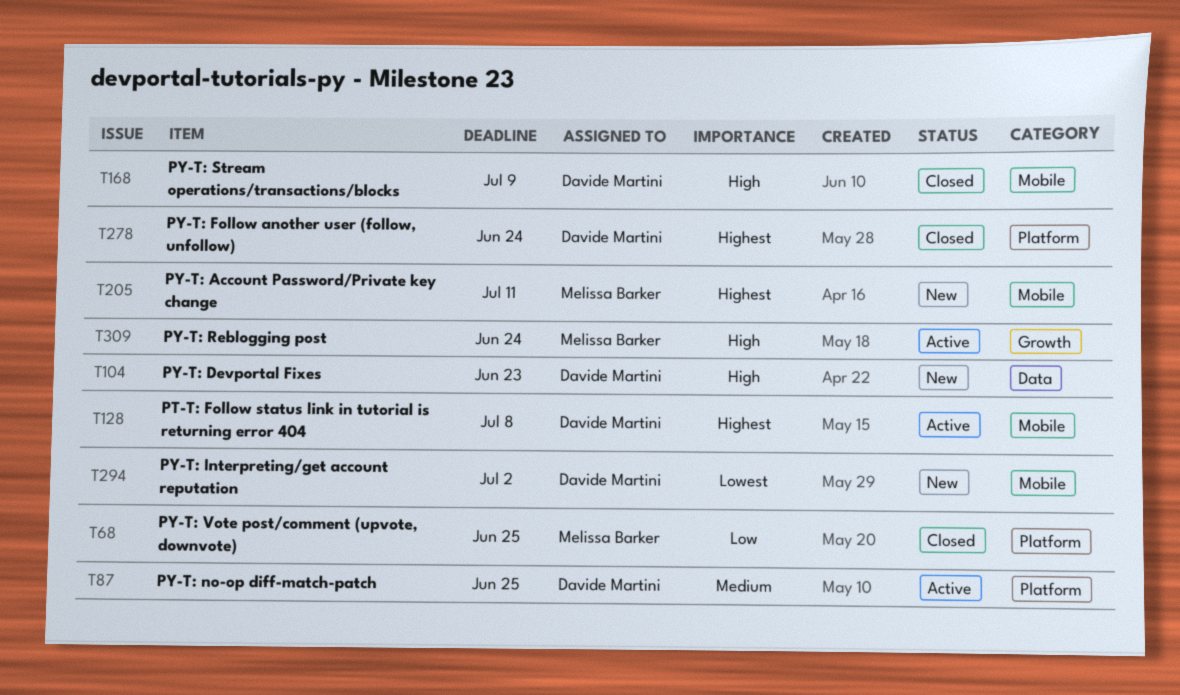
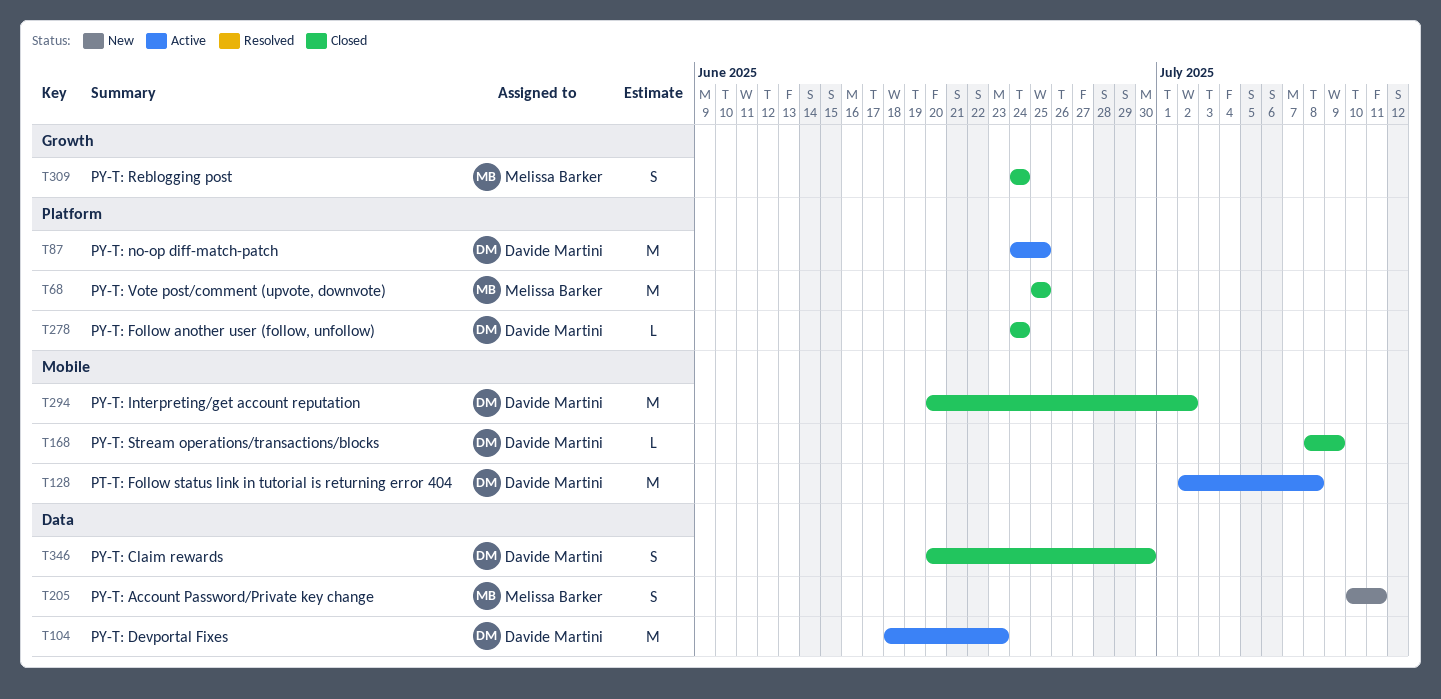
T104, status: New -> Active
T205, label: Mobile -> Data
T294, status: New -> Closed
T309, status: Active -> Closed
T346: none -> present

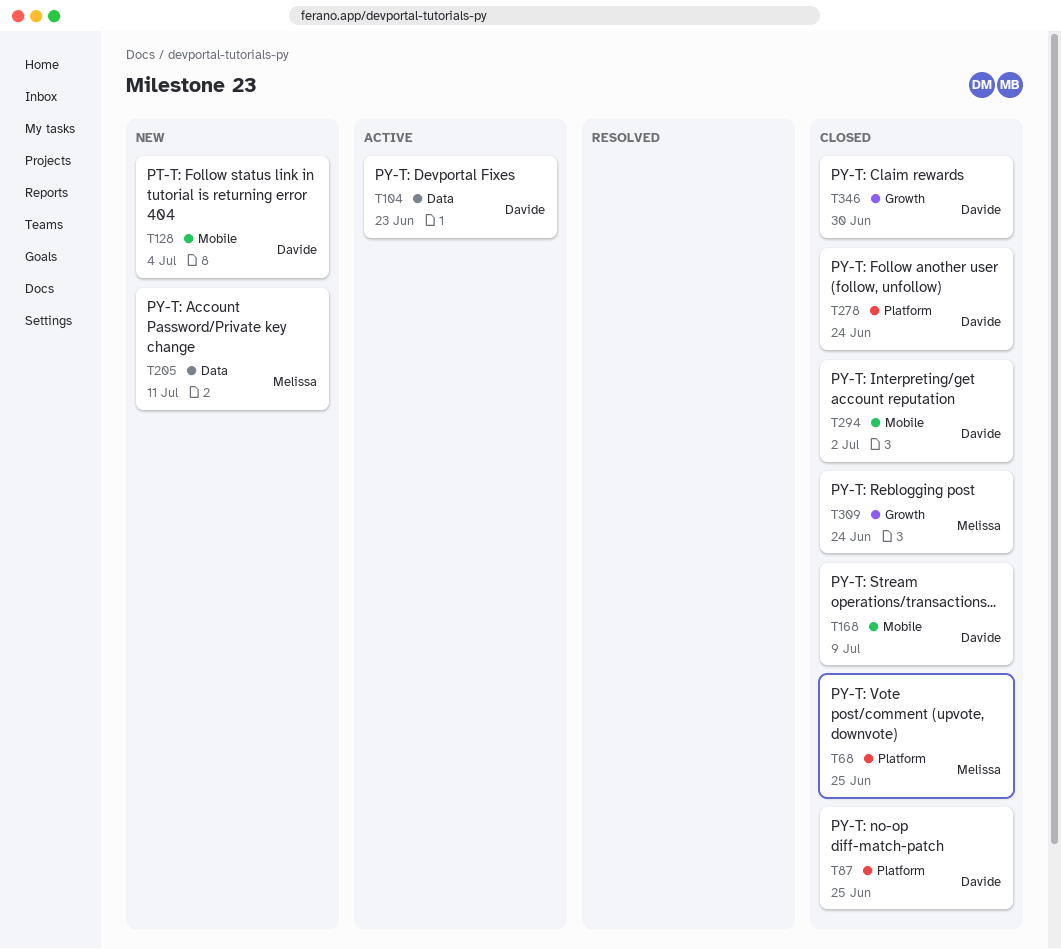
T87, status: Active -> Closed
T128, status: Active -> New
T128, due: Jul 8 -> Jul 4
T346, label: Data -> Growth

